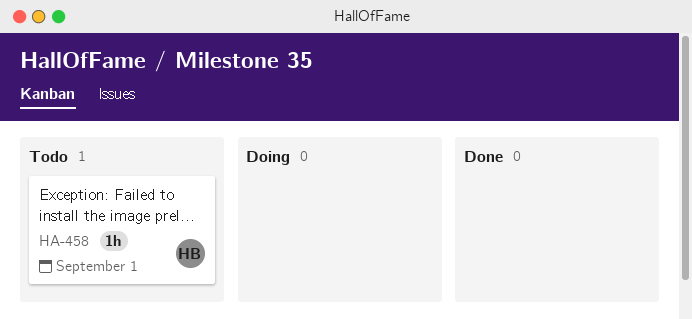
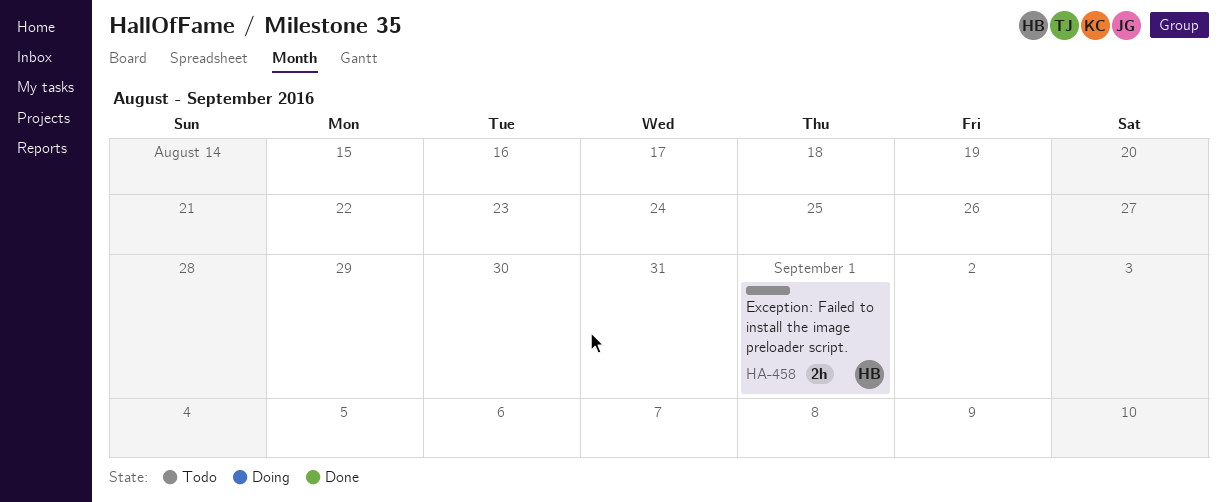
HA-458, estimate: 1h -> 2h

